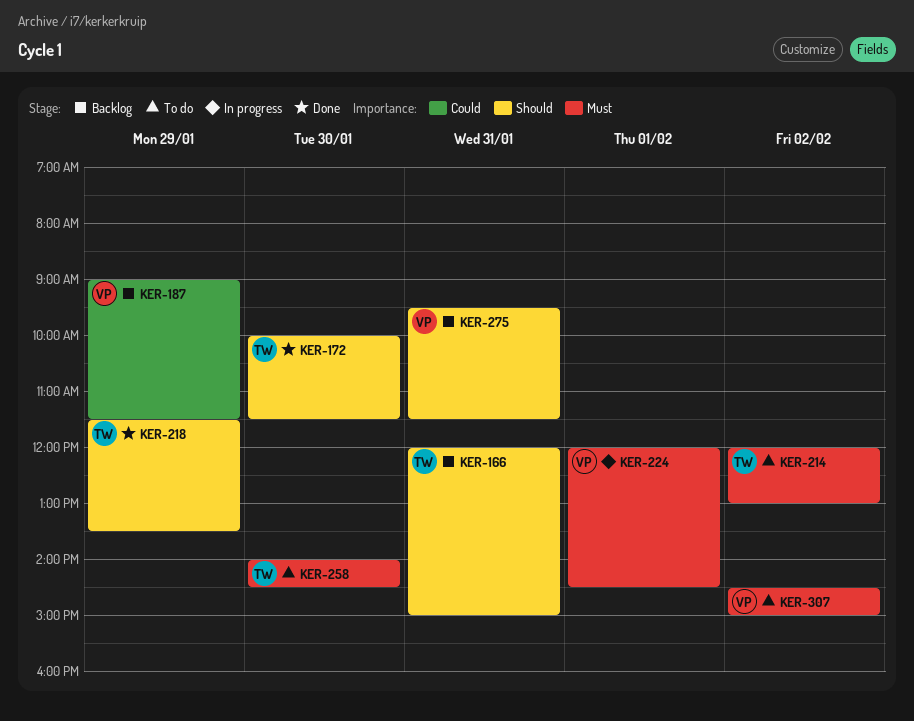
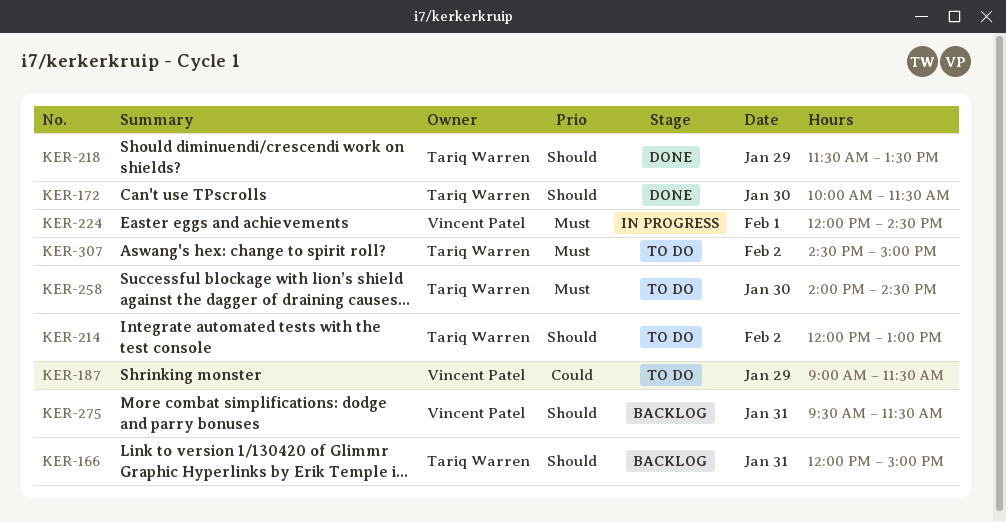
KER-187, status: Backlog -> To do
KER-214, priority: Must -> Should
KER-307, owner: Vincent Patel -> Tariq Warren

